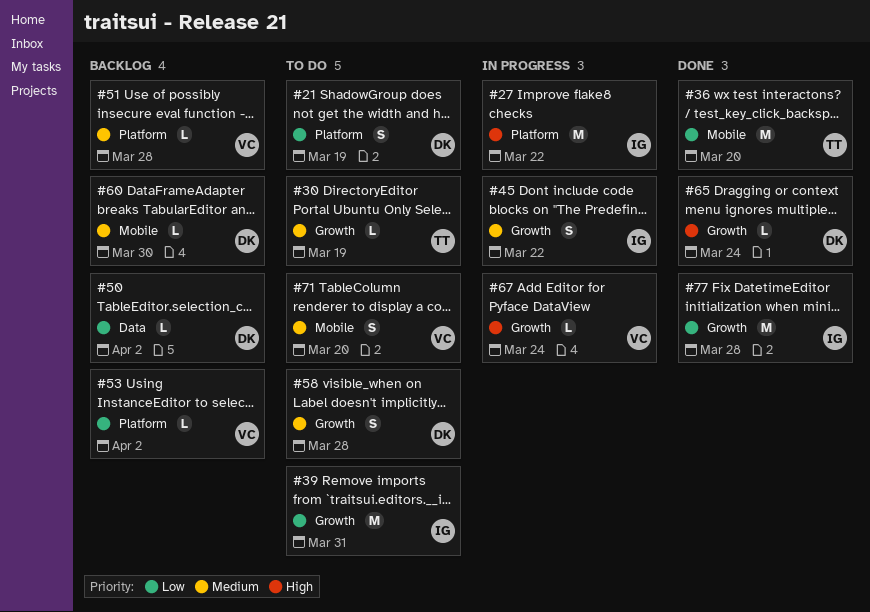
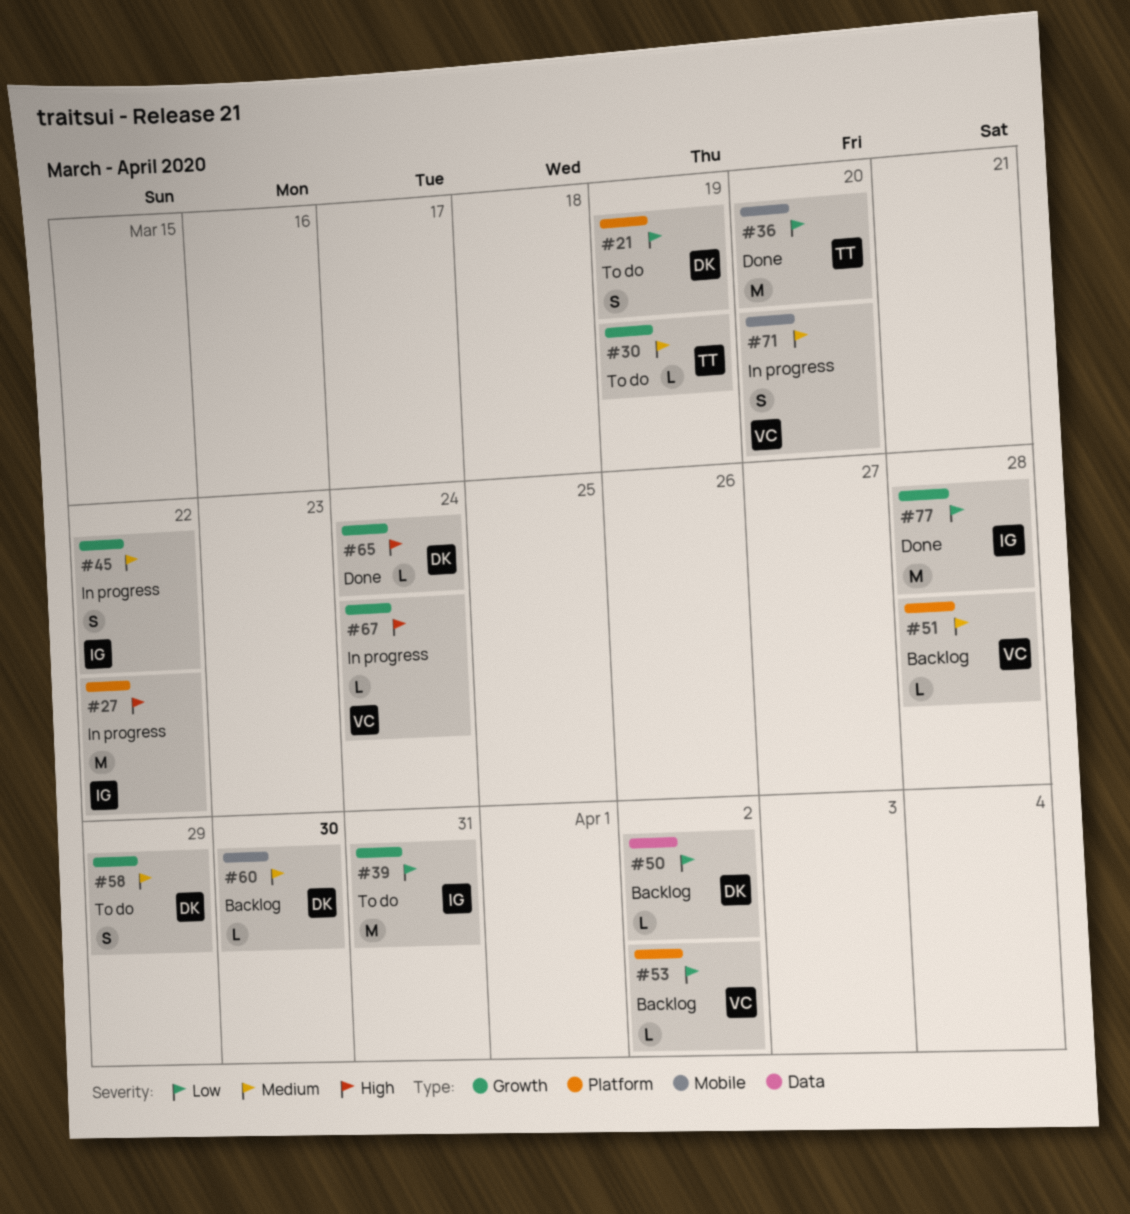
#58, due: Mar 28 -> Mar 29
#71, status: To do -> In progress

